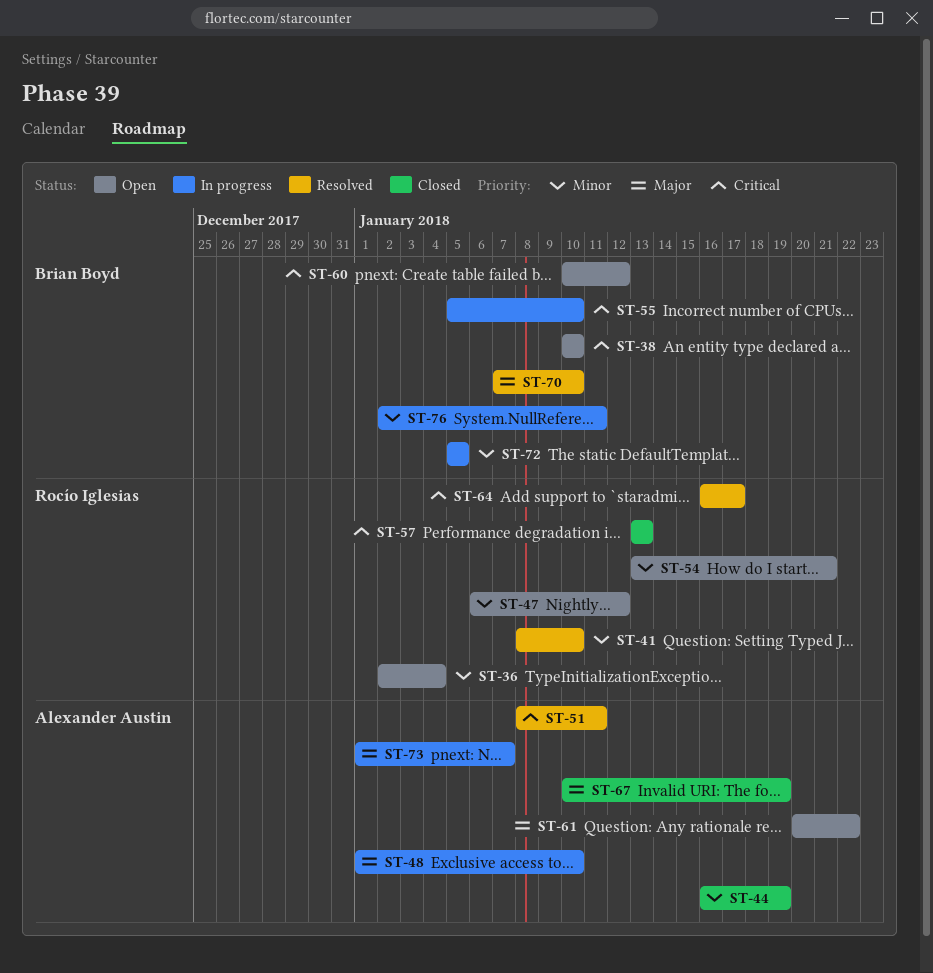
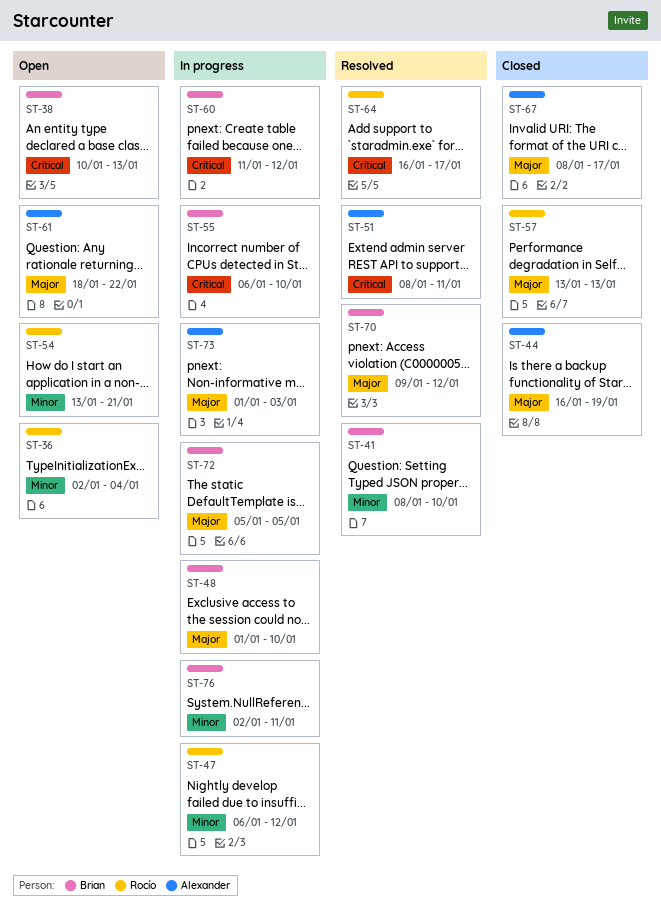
ST-38, due: Jan 10 -> Jan 13
ST-41, owner: Rocío Iglesias -> Brian Boyd
ST-44, priority: Minor -> Major
ST-47, status: Open -> In progress
ST-48, owner: Alexander Austin -> Brian Boyd
ST-55, start: Jan 5 -> Jan 6
ST-57, priority: Critical -> Major
ST-60, status: Open -> In progress
ST-60, start: Jan 10 -> Jan 11
ST-61, start: Jan 20 -> Jan 18
ST-67, start: Jan 10 -> Jan 8
ST-67, due: Jan 19 -> Jan 17
ST-70, start: Jan 7 -> Jan 9
ST-70, due: Jan 10 -> Jan 12
ST-72, priority: Minor -> Major
ST-73, due: Jan 7 -> Jan 3

